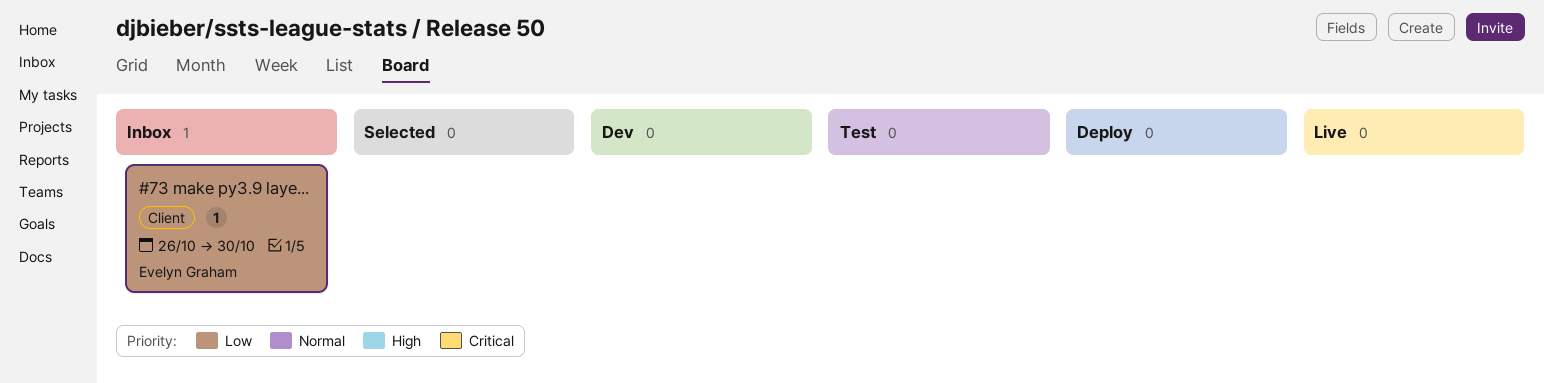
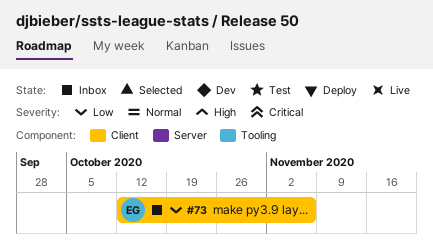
#73, start: Oct 26 -> Oct 12
#73, due: Oct 30 -> Nov 6

